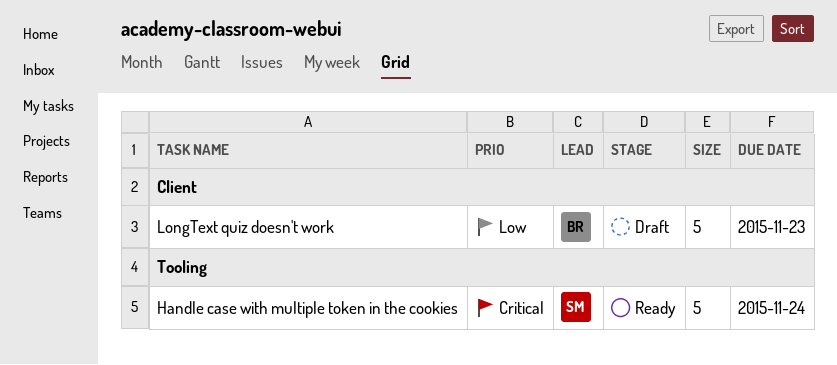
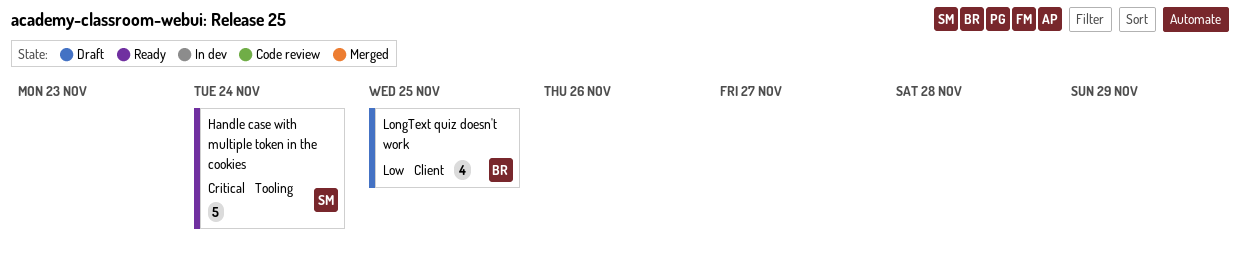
LongText quiz doesn't work, estimate: 5 -> 4
LongText quiz doesn't work, due: Nov 23 -> Nov 25

